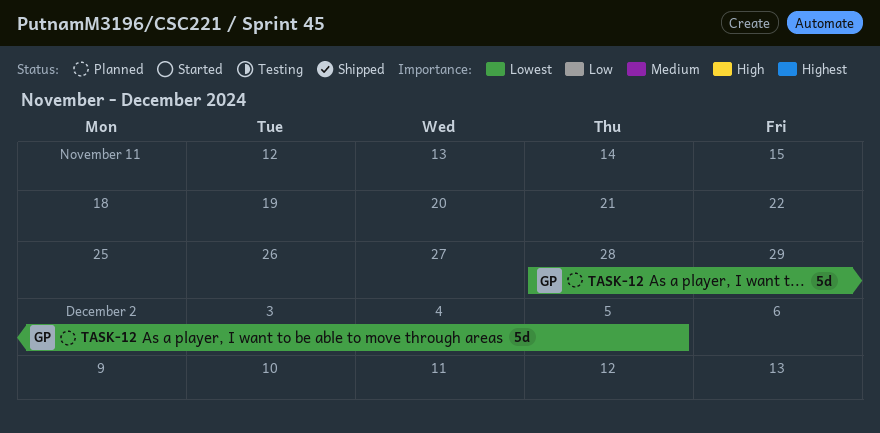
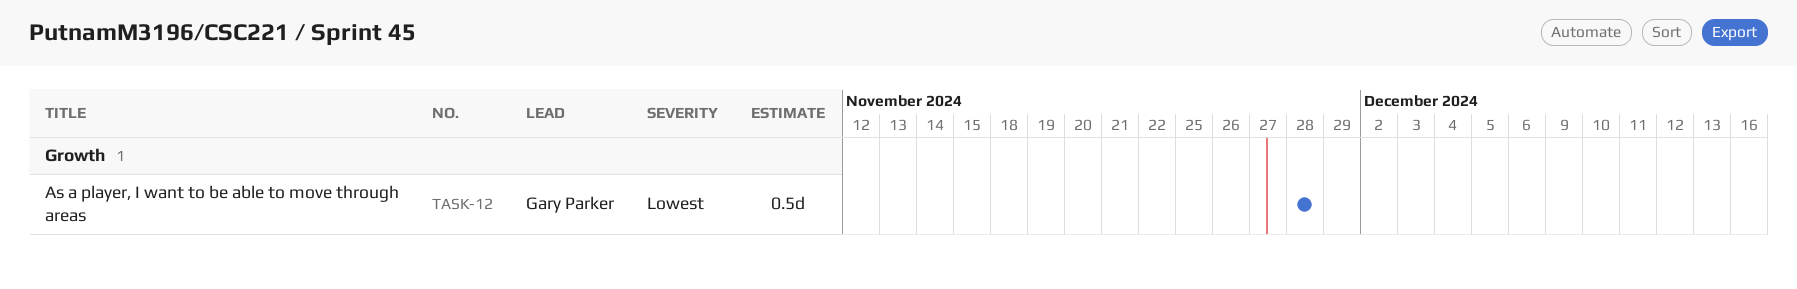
TASK-12, estimate: 5d -> 0.5d
TASK-12, due: Dec 5 -> Nov 28

